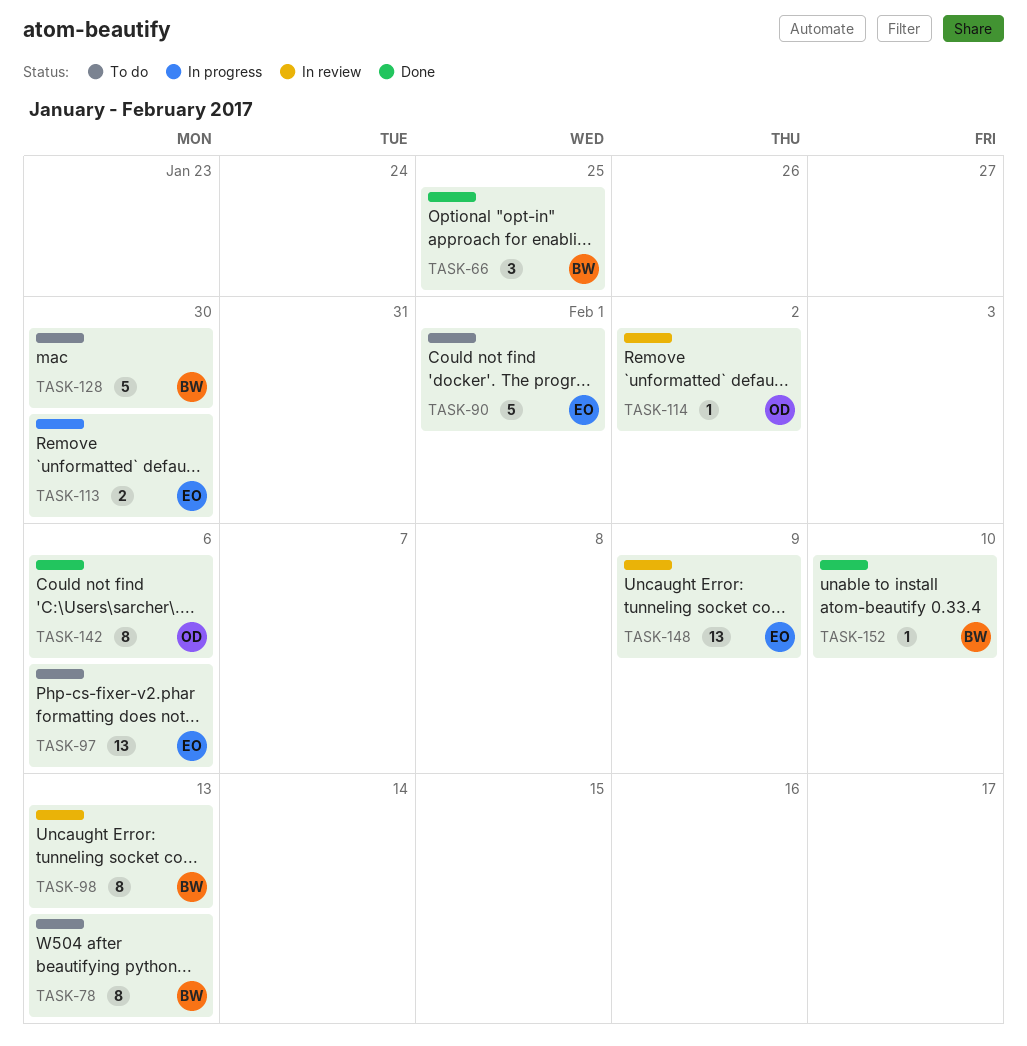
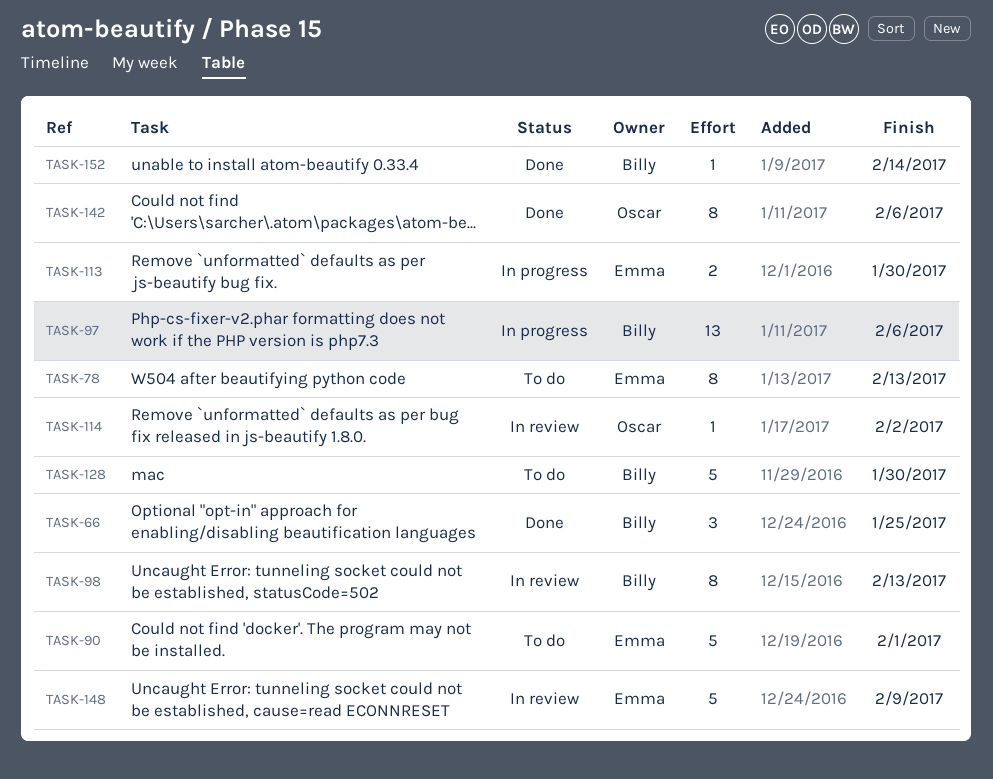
TASK-78, owner: Billy -> Emma
TASK-97, status: To do -> In progress
TASK-97, owner: Emma -> Billy
TASK-148, estimate: 13 -> 5
TASK-152, due: Feb 10 -> Feb 14

